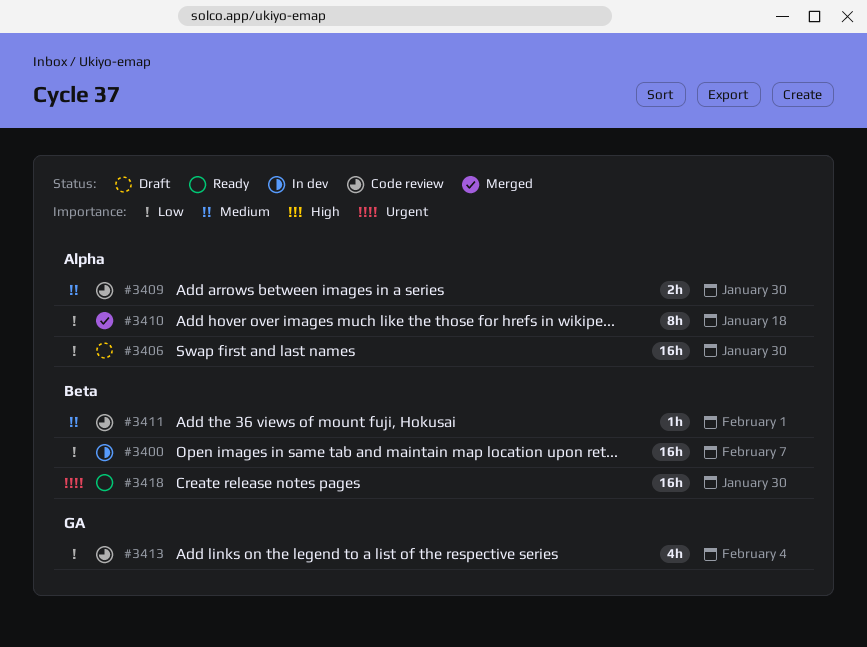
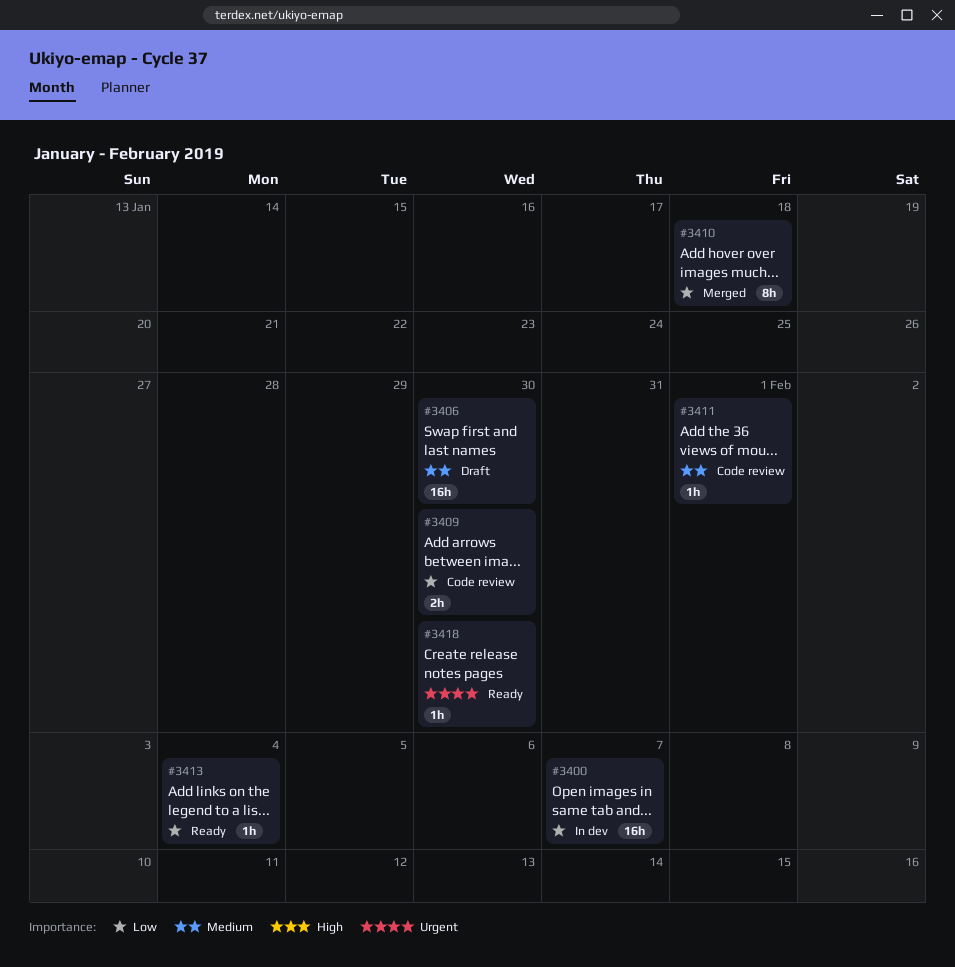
#3406, priority: Low -> Medium
#3409, priority: Medium -> Low
#3413, status: Code review -> Ready
#3413, estimate: 4h -> 1h
#3418, estimate: 16h -> 1h

